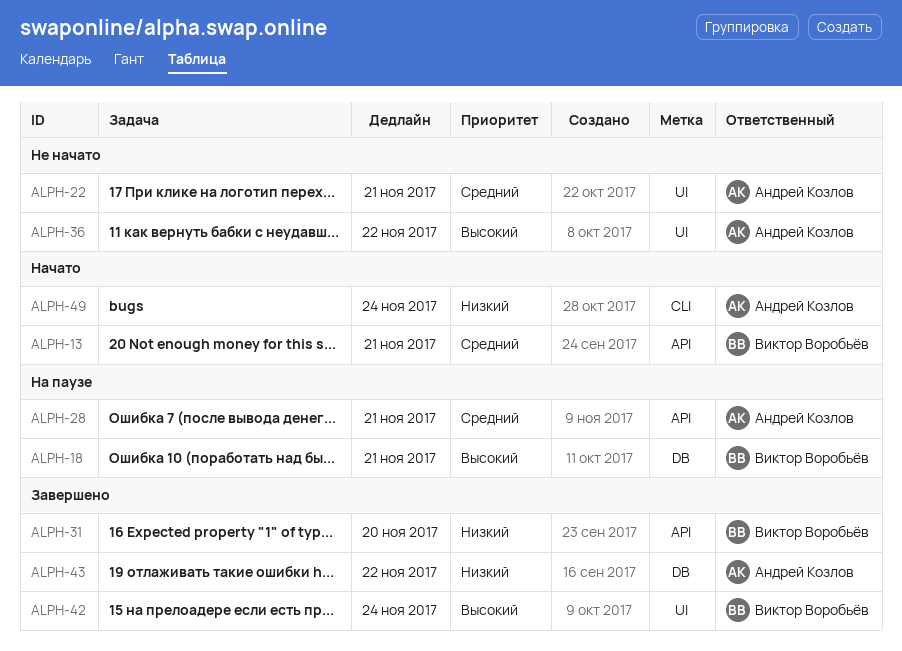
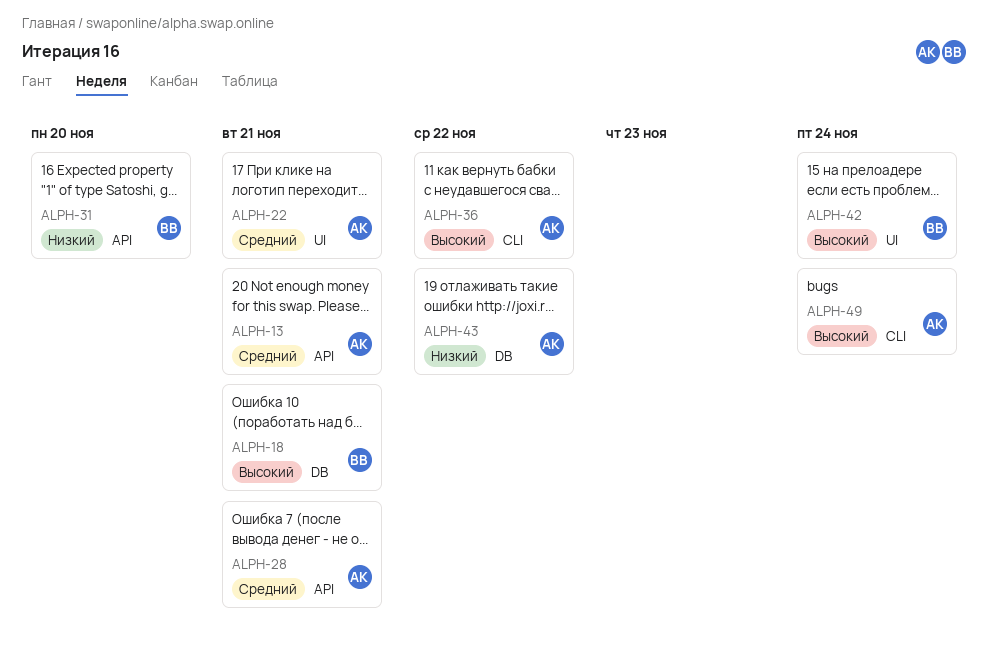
ALPH-13, owner: Виктор Воробьёв -> Андрей Козлов
ALPH-36, label: UI -> CLI
ALPH-49, priority: Низкий -> Высокий

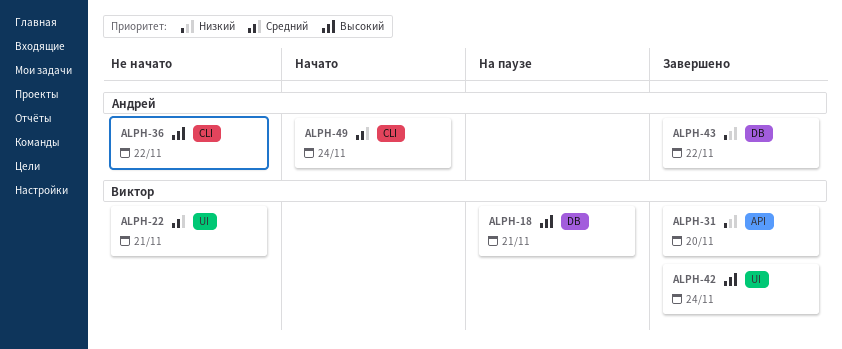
ALPH-13: present -> none
ALPH-22, owner: Андрей -> Виктор
ALPH-28: present -> none
ALPH-49, priority: Высокий -> Средний

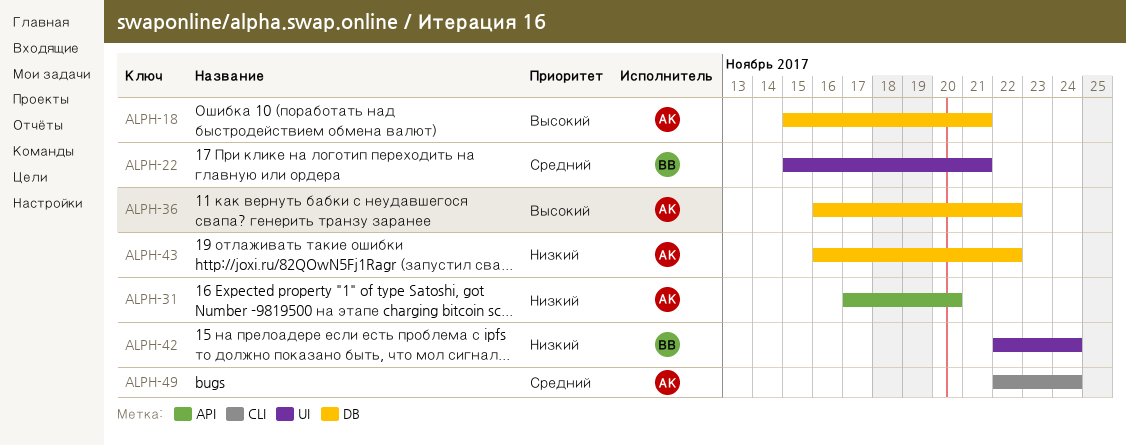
ALPH-18, owner: Виктор -> Андрей
ALPH-31, owner: Виктор -> Андрей
ALPH-36, label: CLI -> DB
ALPH-42, priority: Высокий -> Низкий

